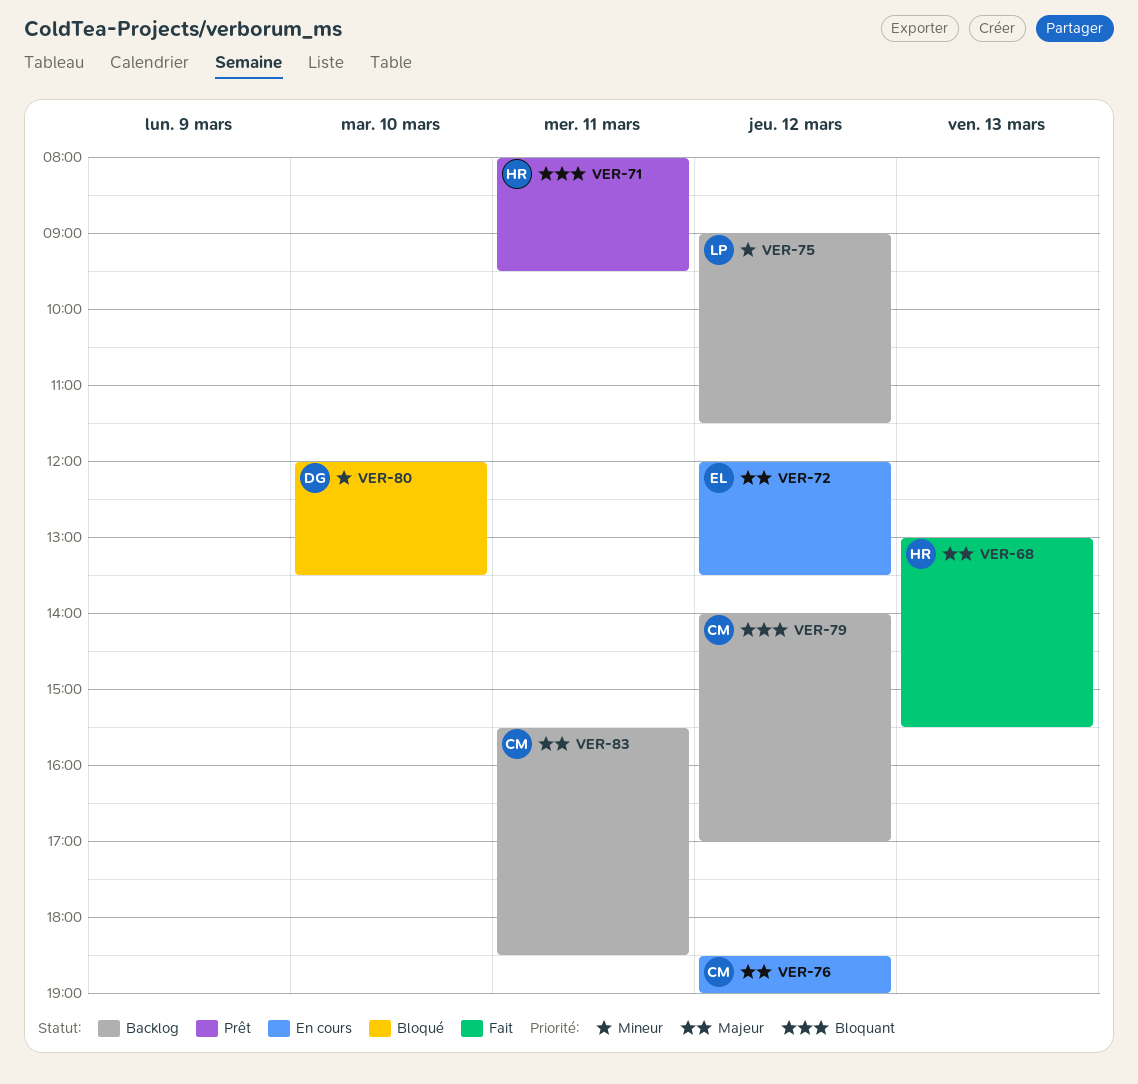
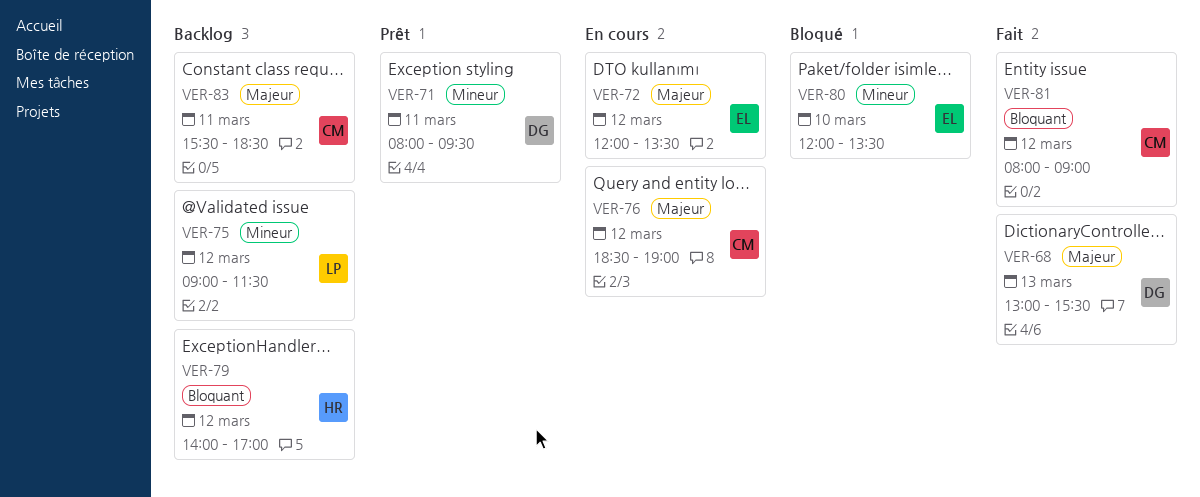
VER-68, owner: HR -> DG
VER-71, owner: HR -> DG
VER-71, priority: Bloquant -> Mineur
VER-79, owner: CM -> HR
VER-80, owner: DG -> EL
VER-81: none -> present

